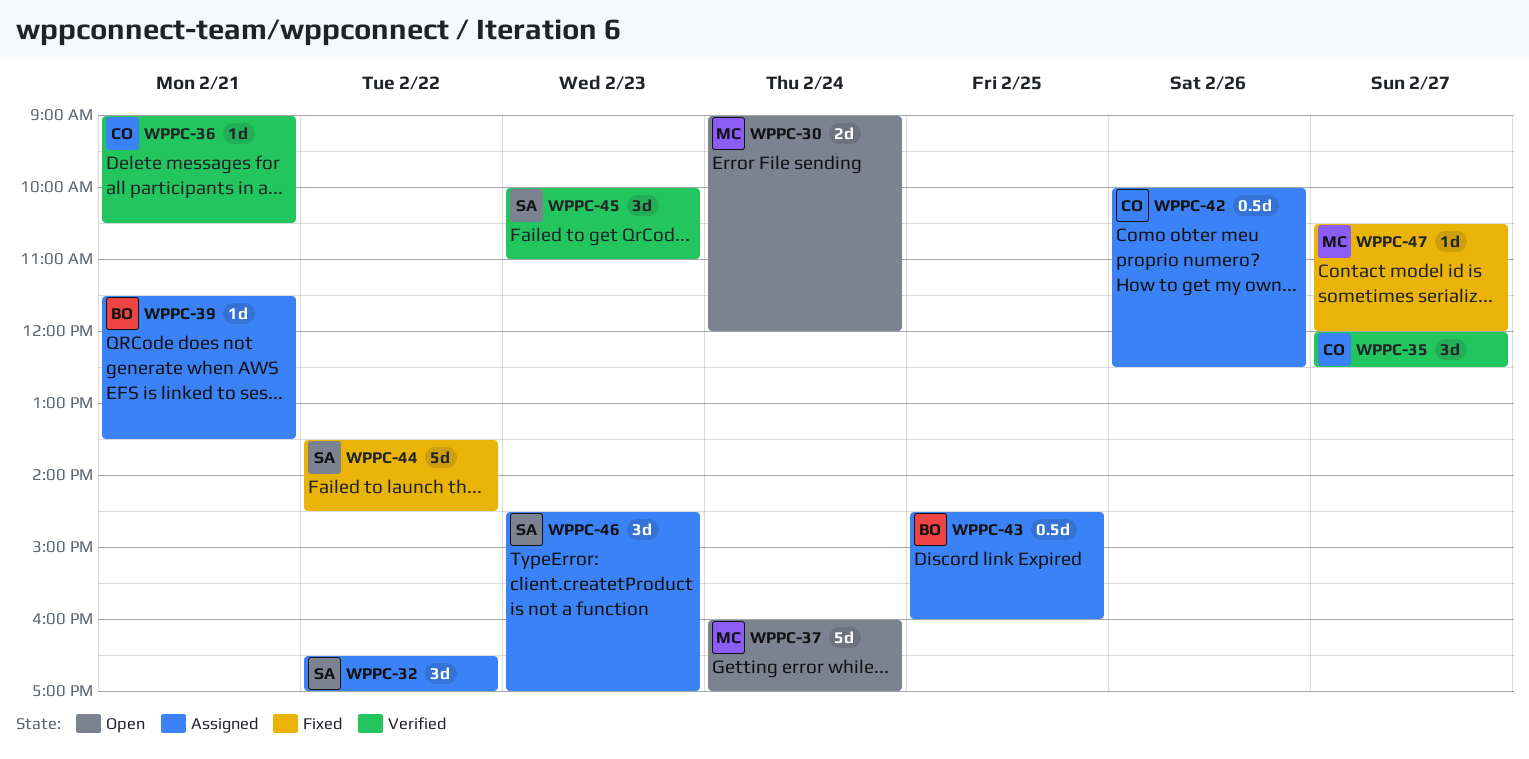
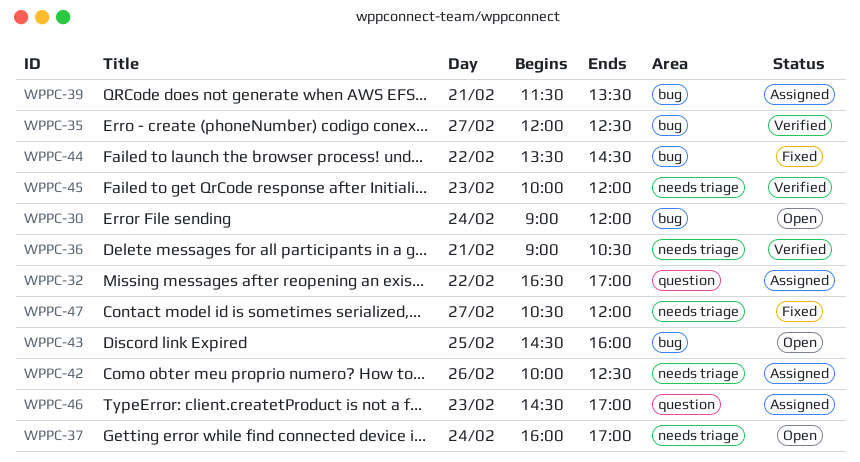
WPPC-43, status: Assigned -> Open
WPPC-45, ends: 11:00 -> 12:00

